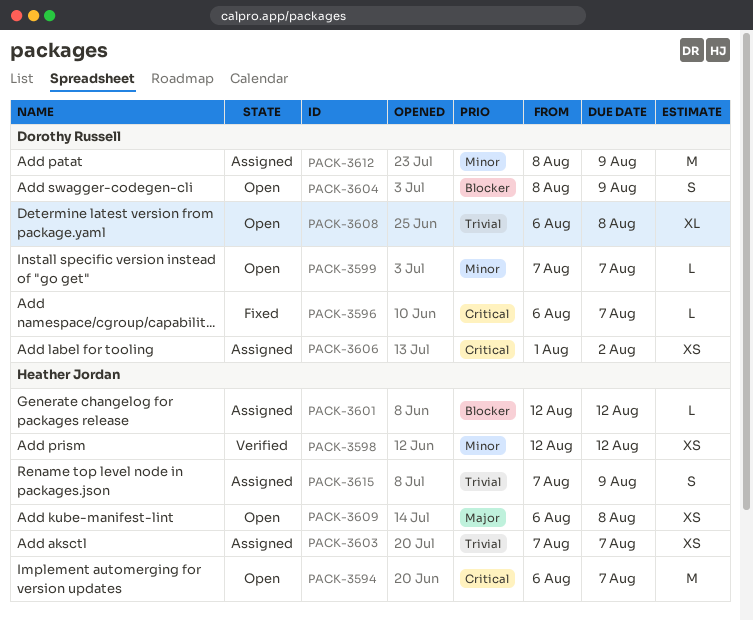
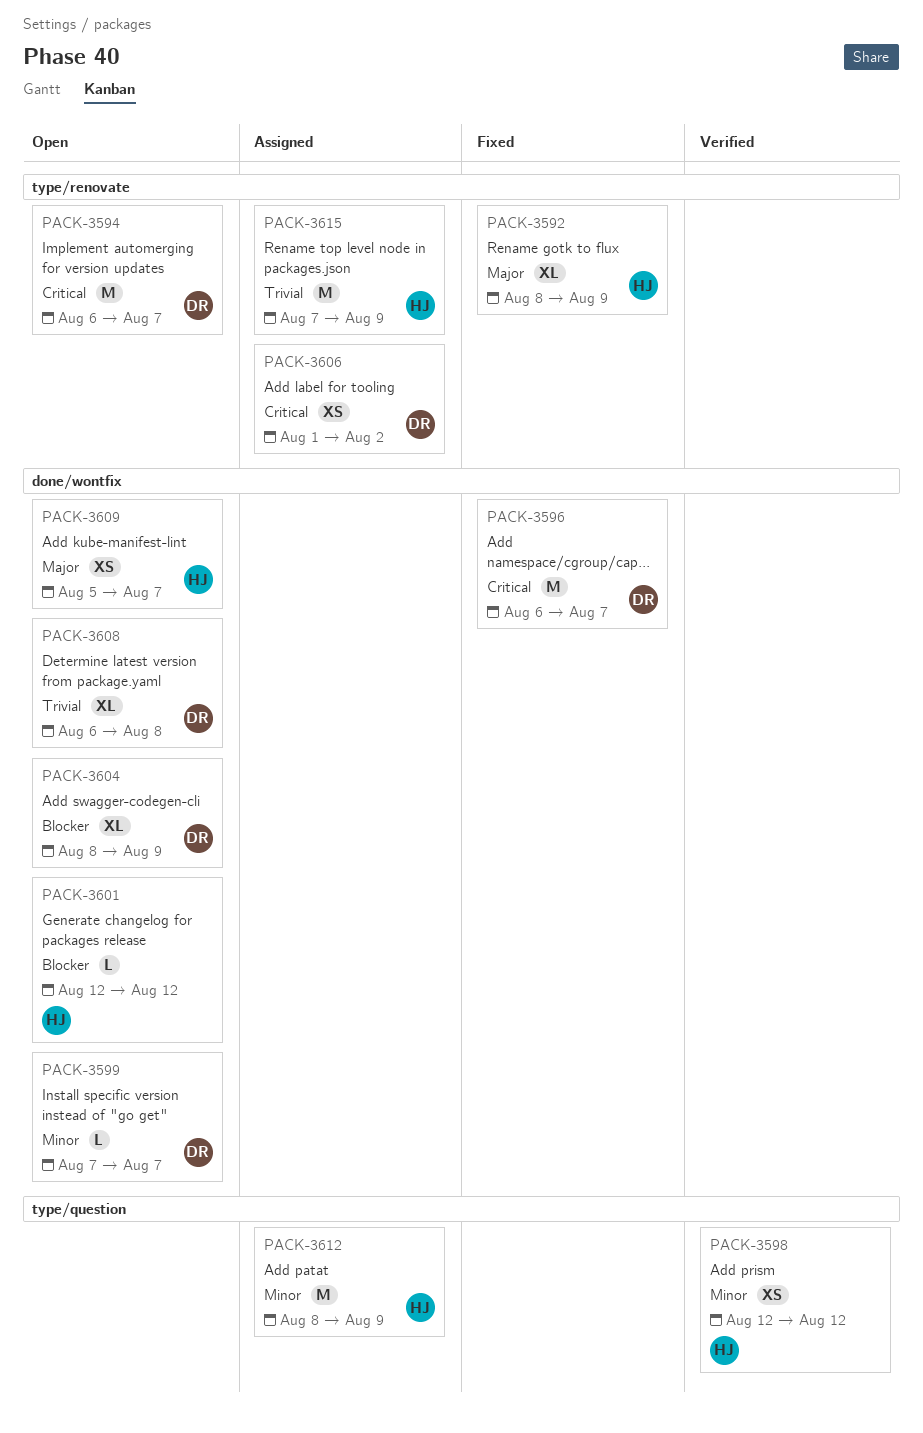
PACK-3592: none -> present
PACK-3594, owner: Heather Jordan -> Dorothy Russell
PACK-3596, estimate: L -> M
PACK-3601, status: Assigned -> Open
PACK-3603: present -> none
PACK-3604, estimate: S -> XL
PACK-3609, start: Aug 6 -> Aug 5
PACK-3609, due: Aug 8 -> Aug 7
PACK-3612, owner: Dorothy Russell -> Heather Jordan
PACK-3615, estimate: S -> M

